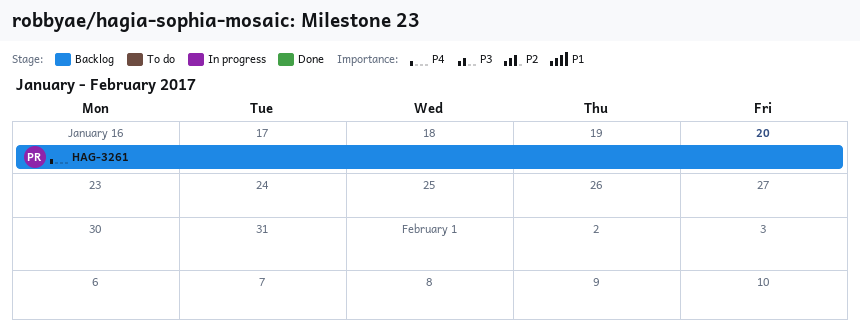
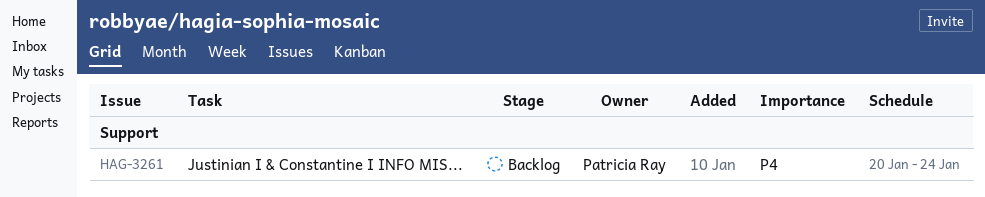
HAG-3261, start: Jan 16 -> Jan 20
HAG-3261, due: Jan 20 -> Jan 24

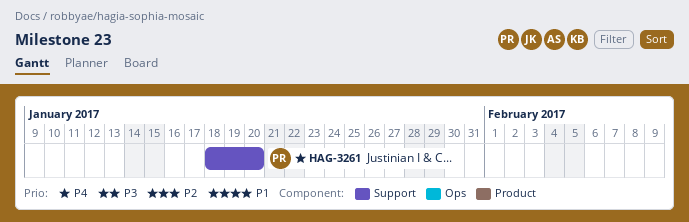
HAG-3261, start: Jan 20 -> Jan 18
HAG-3261, due: Jan 24 -> Jan 20

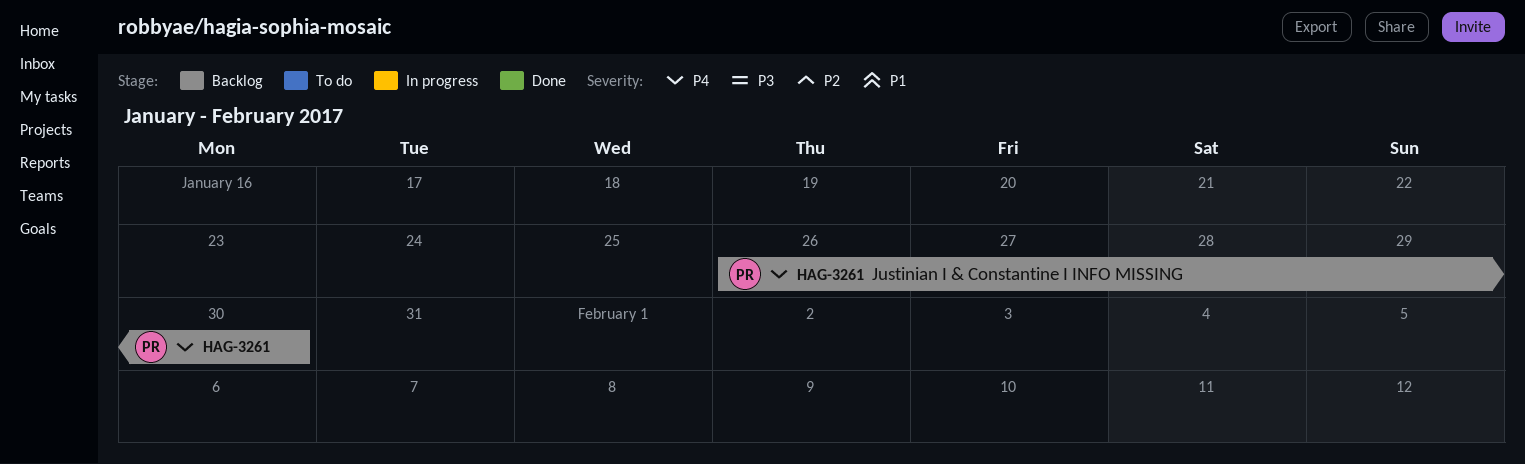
HAG-3261, start: Jan 18 -> Jan 26
HAG-3261, due: Jan 20 -> Jan 30

